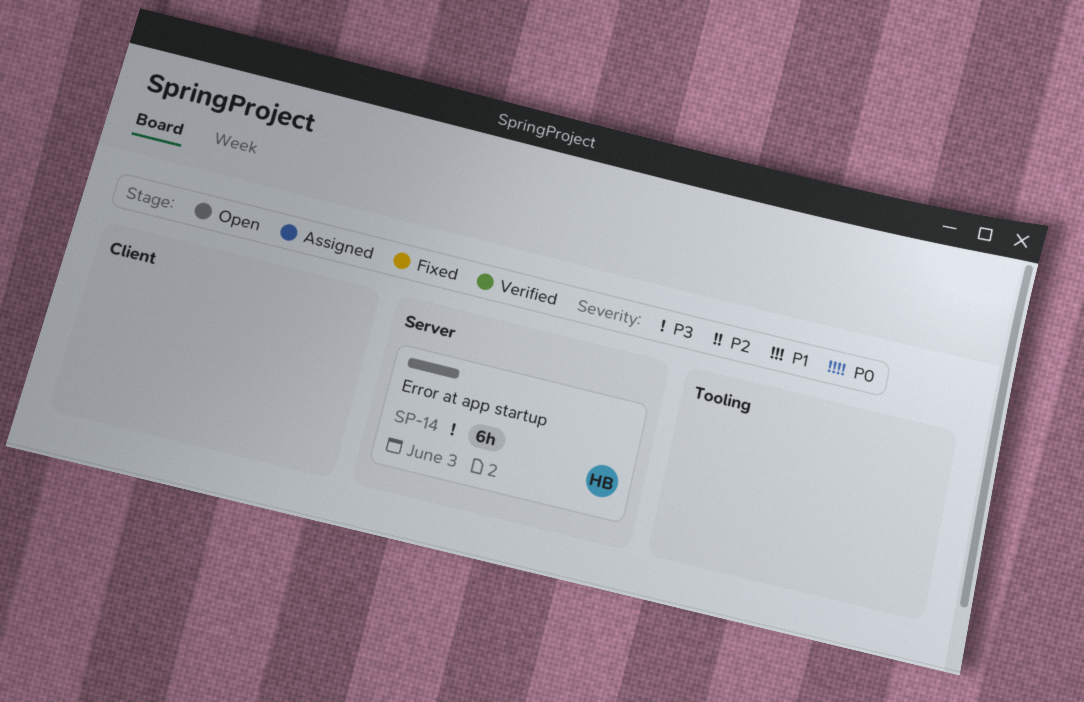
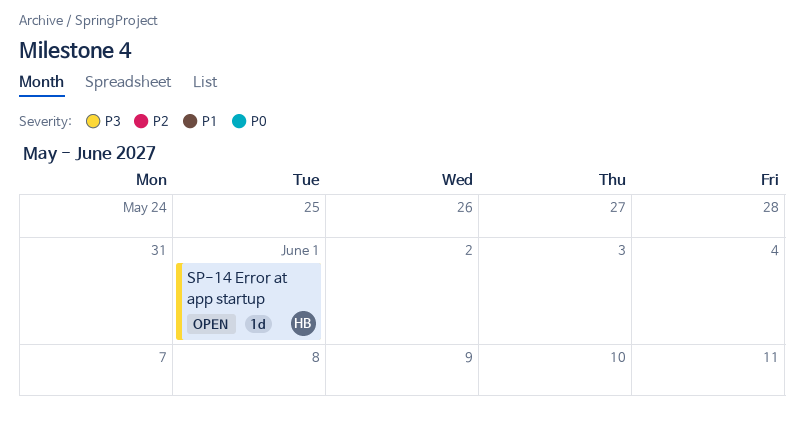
SP-14, estimate: 6h -> 1d
SP-14, due: Jun 3 -> Jun 1

